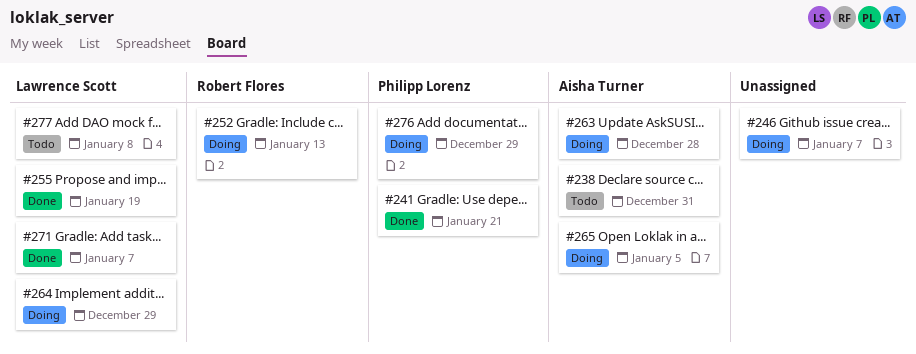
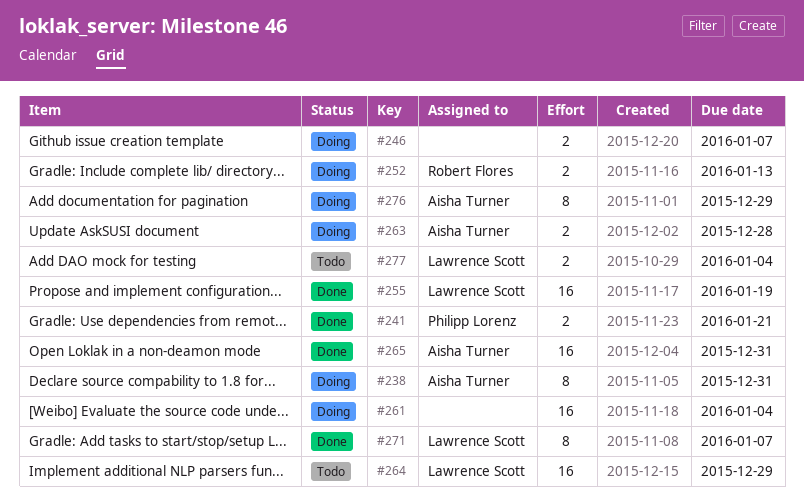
#238, status: Todo -> Doing
#261: none -> present
#264, status: Doing -> Todo
#265, status: Doing -> Done
#265, due: Jan 5 -> Dec 31
#276, owner: Philipp Lorenz -> Aisha Turner
#277, due: Jan 8 -> Jan 4

